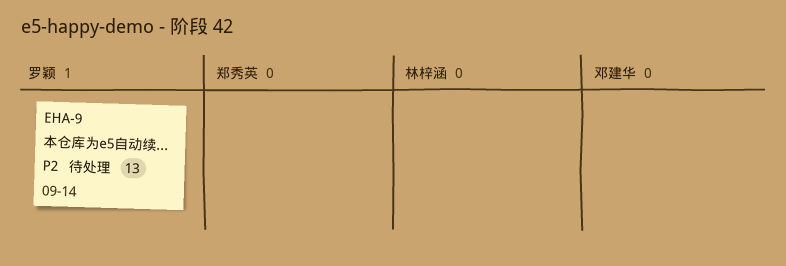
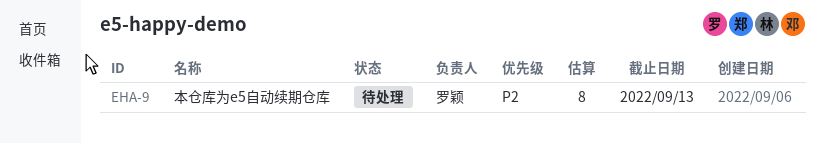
EHA-9, estimate: 13 -> 8
EHA-9, due: Sep 14 -> Sep 13

